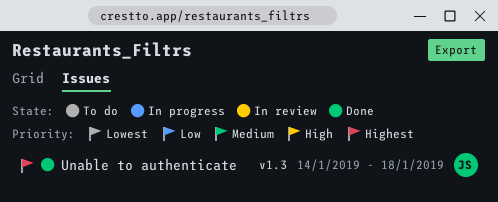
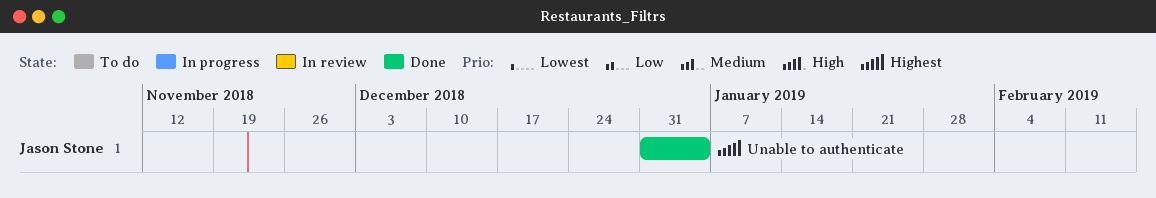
Unable to authenticate, start: Jan 14 -> Dec 31
Unable to authenticate, due: Jan 18 -> Jan 4

